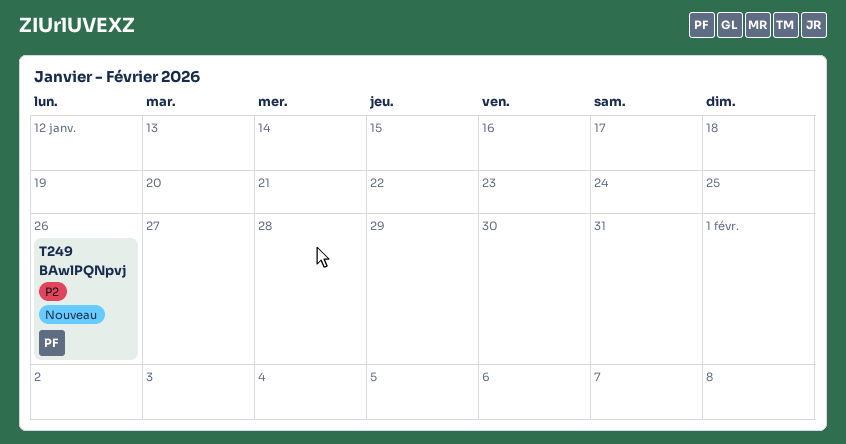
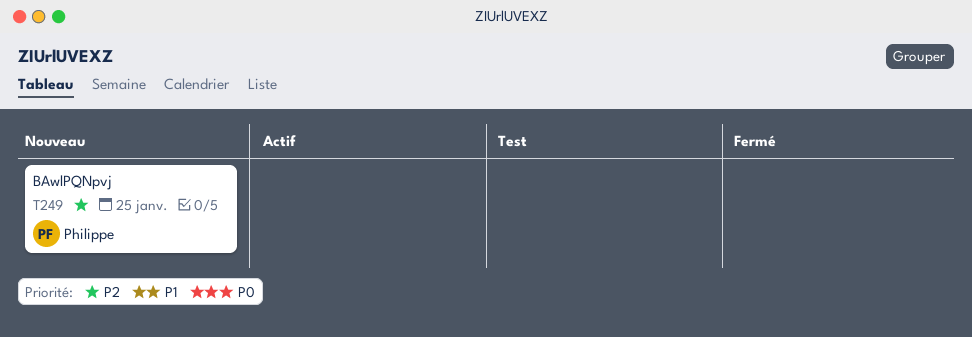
T249, due: Jan 26 -> Jan 25

